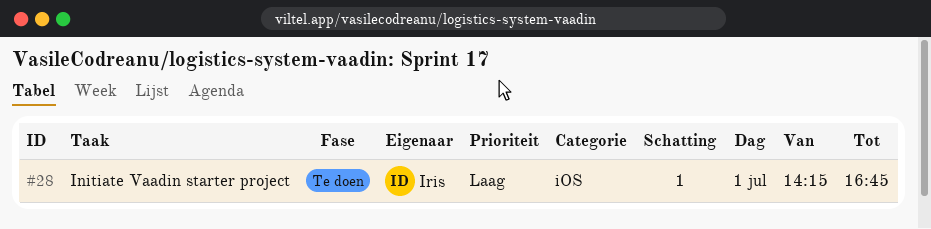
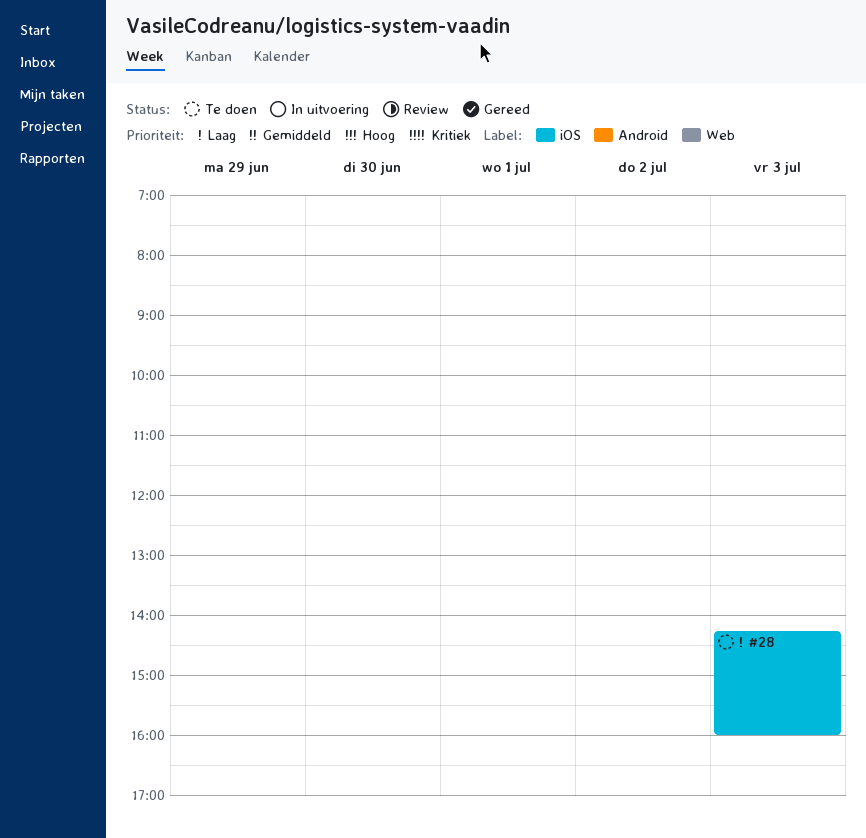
#28, day: Jul 1 -> Jul 3
#28, ends: 16:45 -> 16:00

